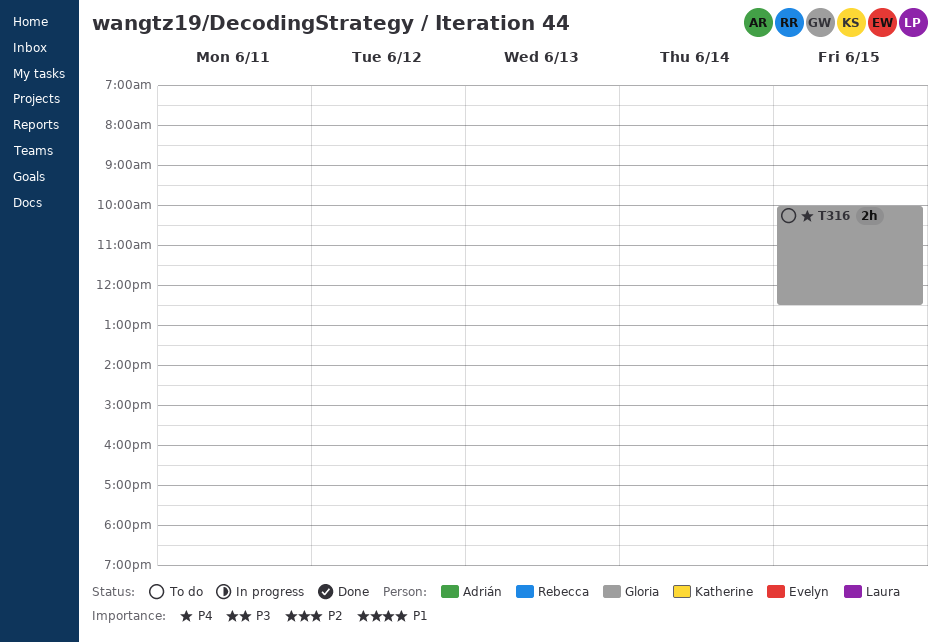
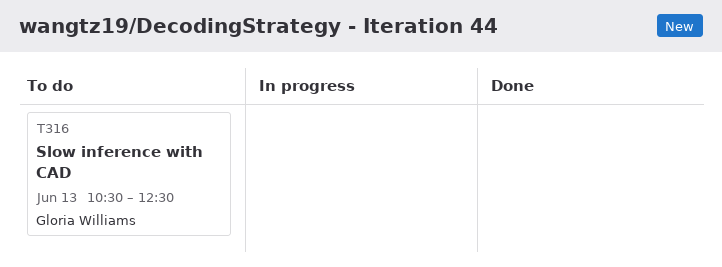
T316, day: Jun 15 -> Jun 13
T316, begins: 10:00 -> 10:30

